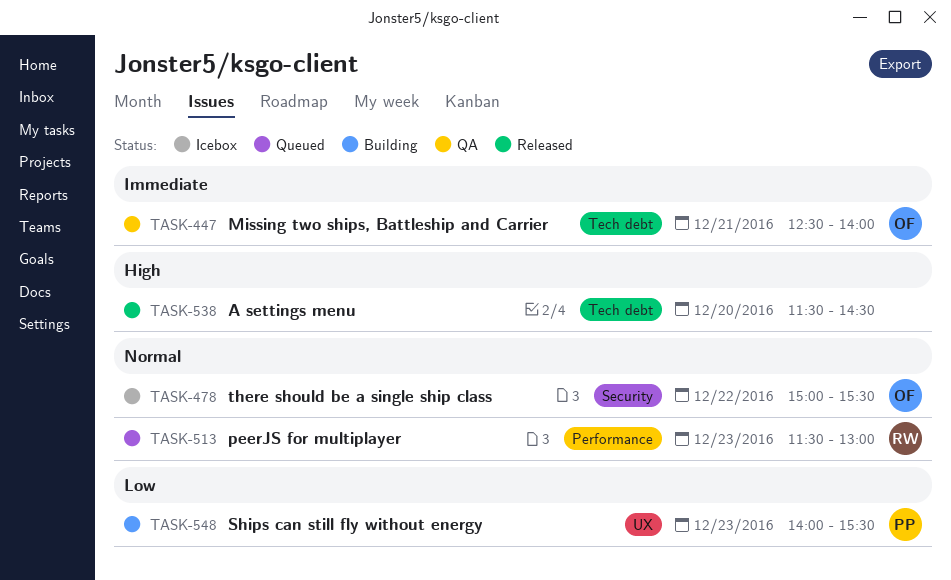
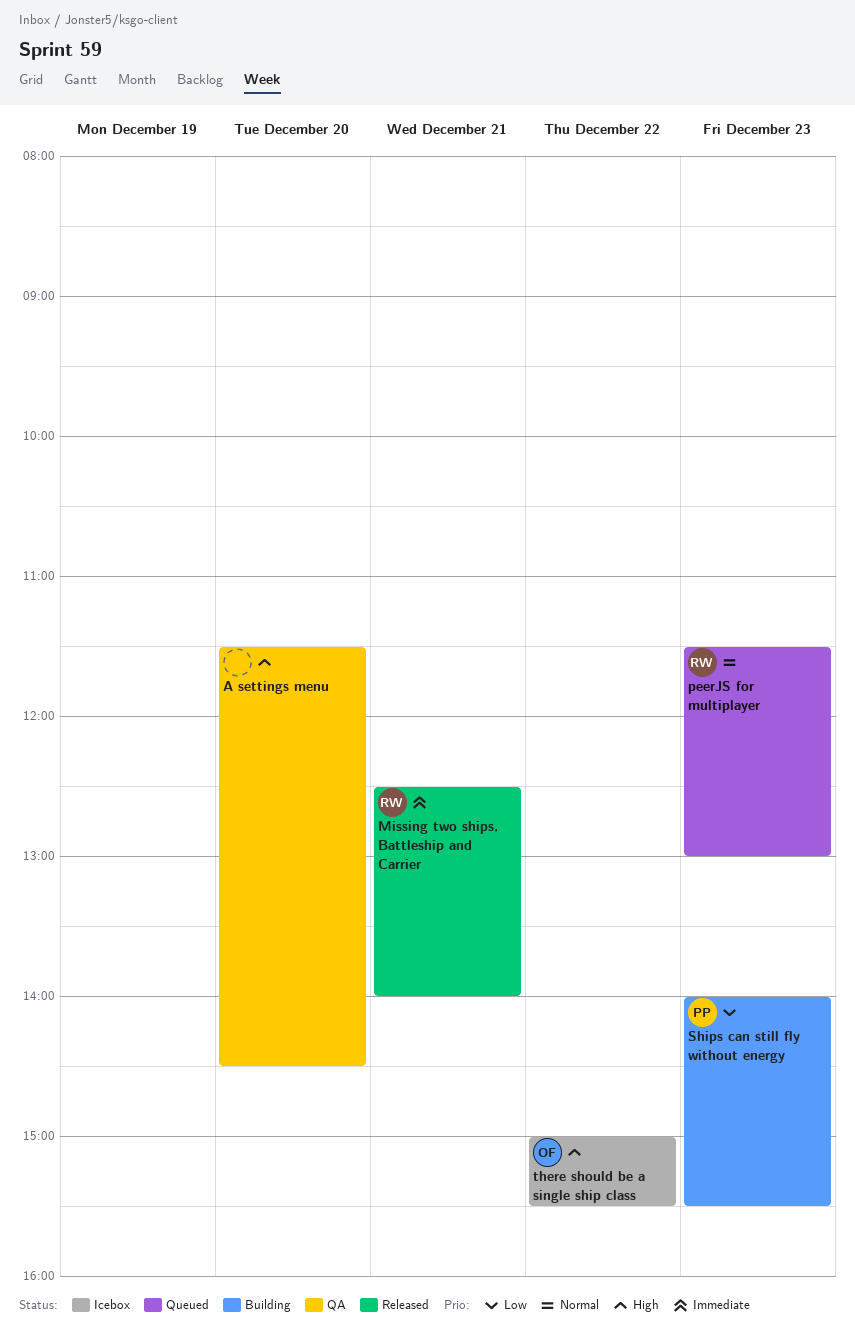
A settings menu, status: Released -> QA
Missing two ships, Battleship and Carrier, status: QA -> Released
Missing two ships, Battleship and Carrier, owner: OF -> RW
there should be a single ship class, priority: Normal -> High

